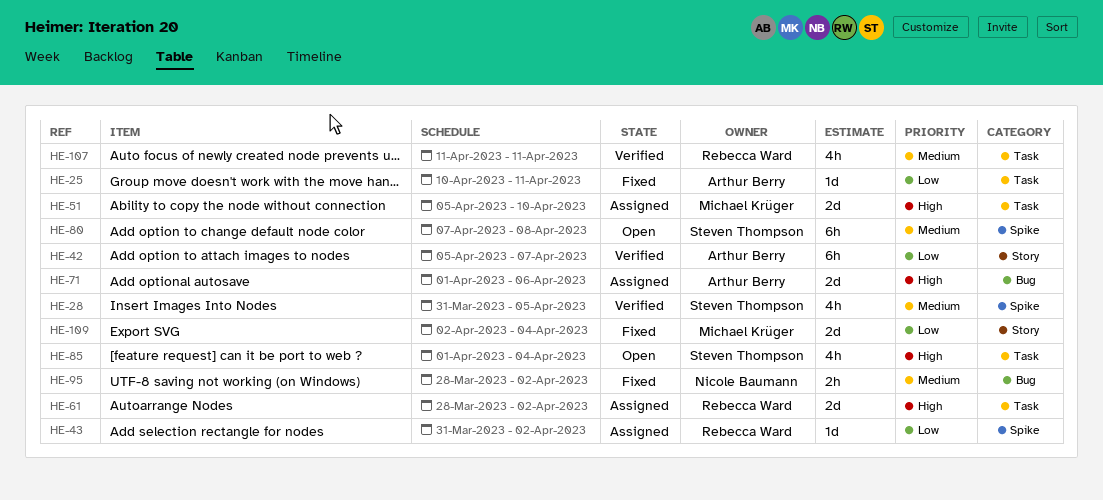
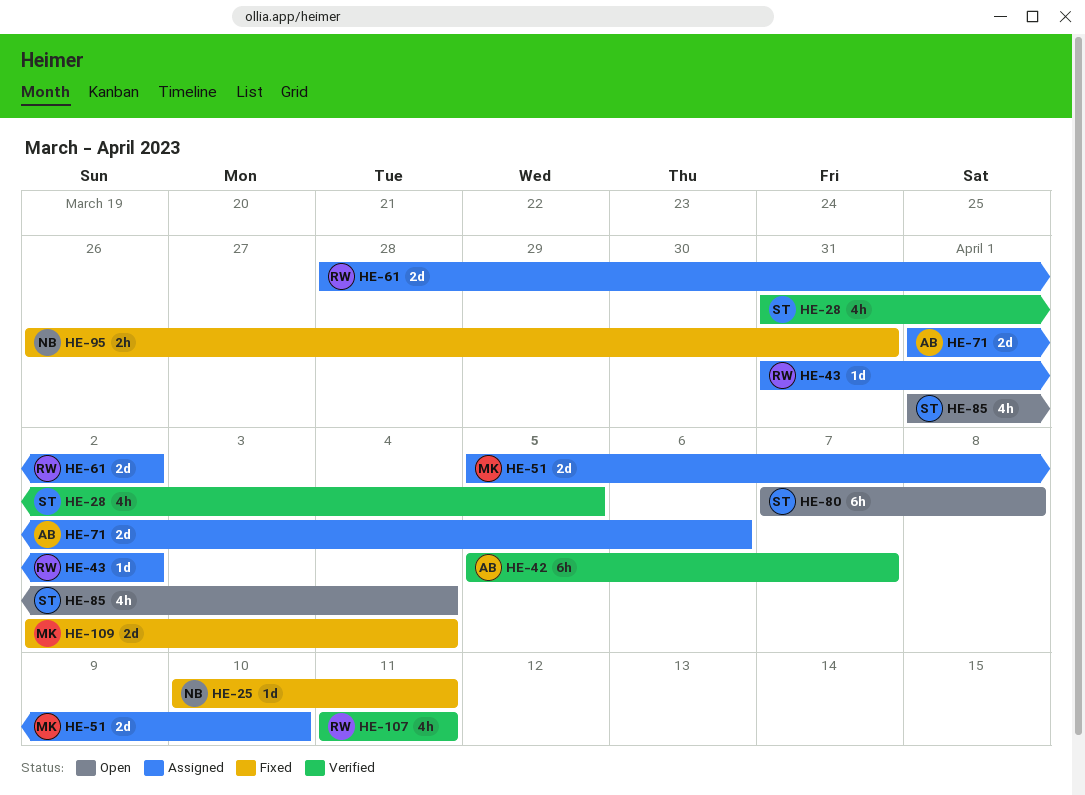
HE-25, owner: Arthur Berry -> Nicole Baumann
HE-95, start: Mar 28 -> Mar 26
HE-95, due: Apr 2 -> Mar 31

